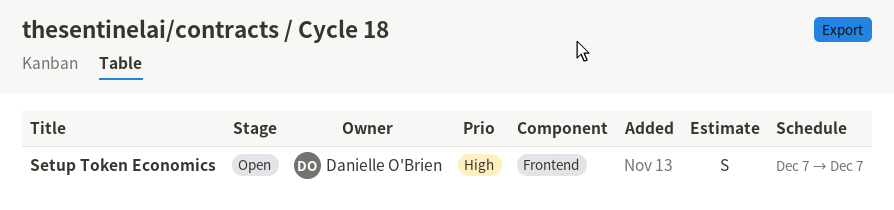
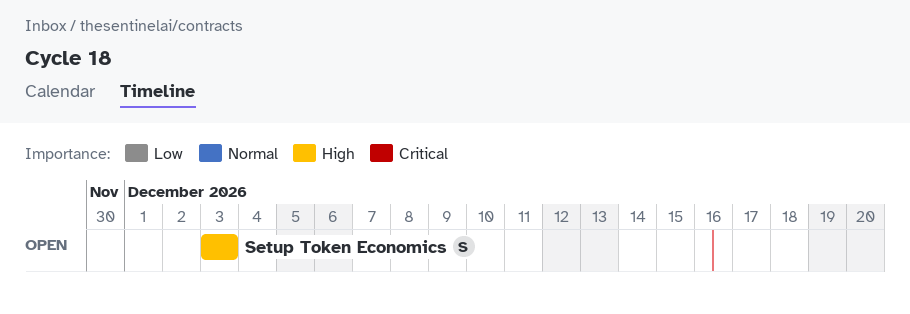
Setup Token Economics, start: Dec 7 -> Dec 3
Setup Token Economics, due: Dec 7 -> Dec 3

